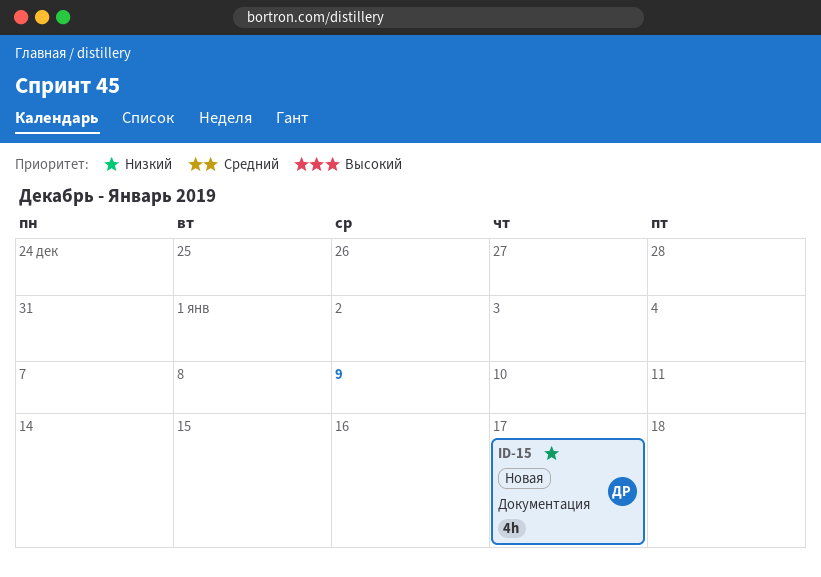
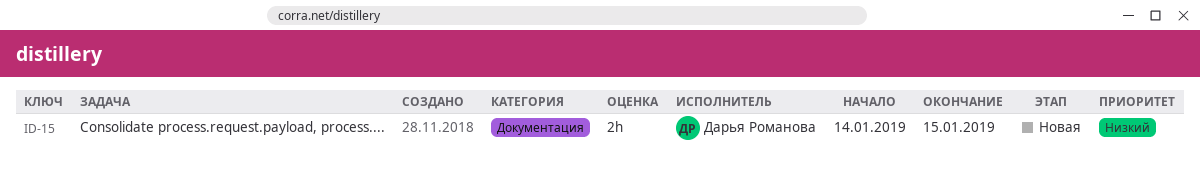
ID-15, estimate: 4h -> 2h
ID-15, due: Jan 17 -> Jan 15

